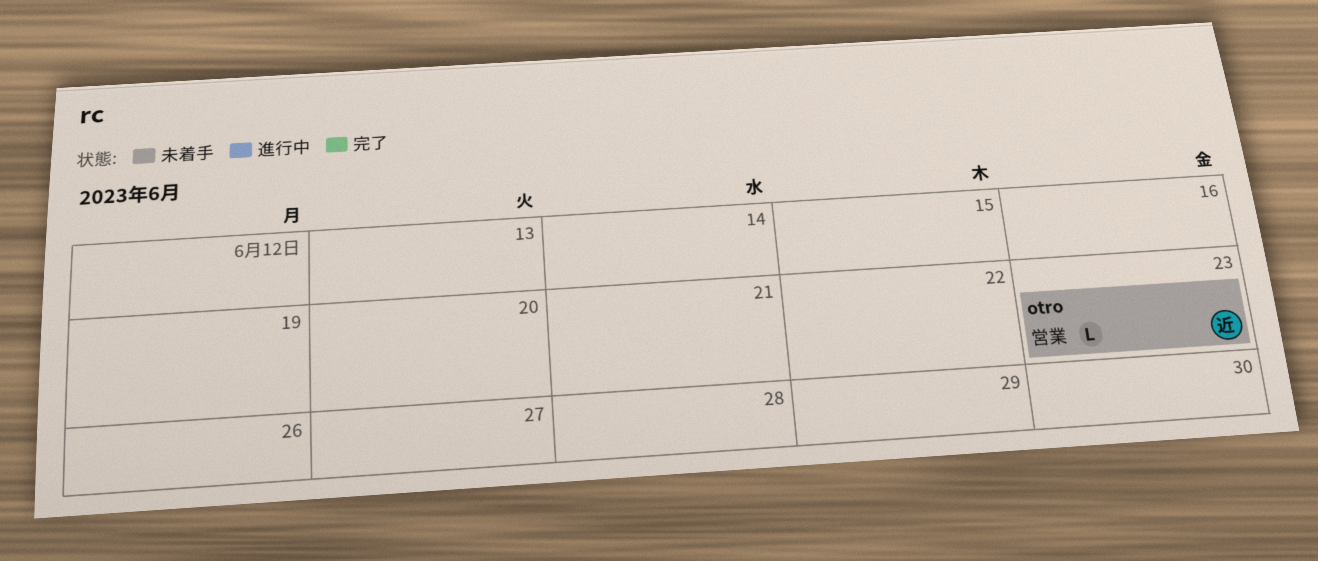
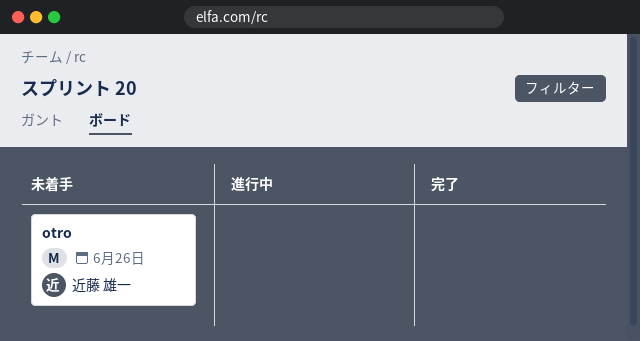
otro, estimate: L -> M
otro, due: Jun 23 -> Jun 26

